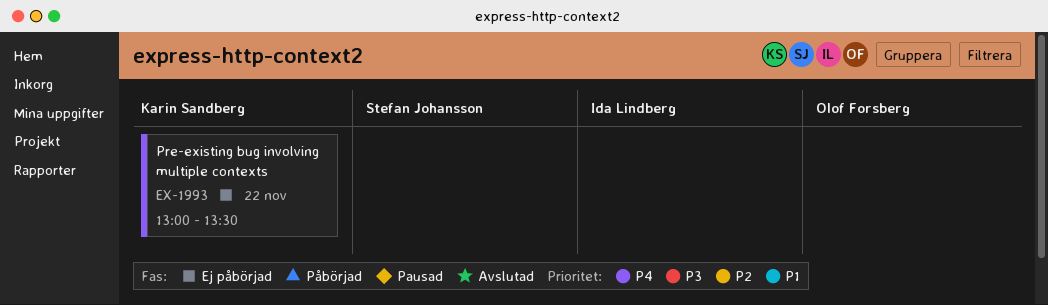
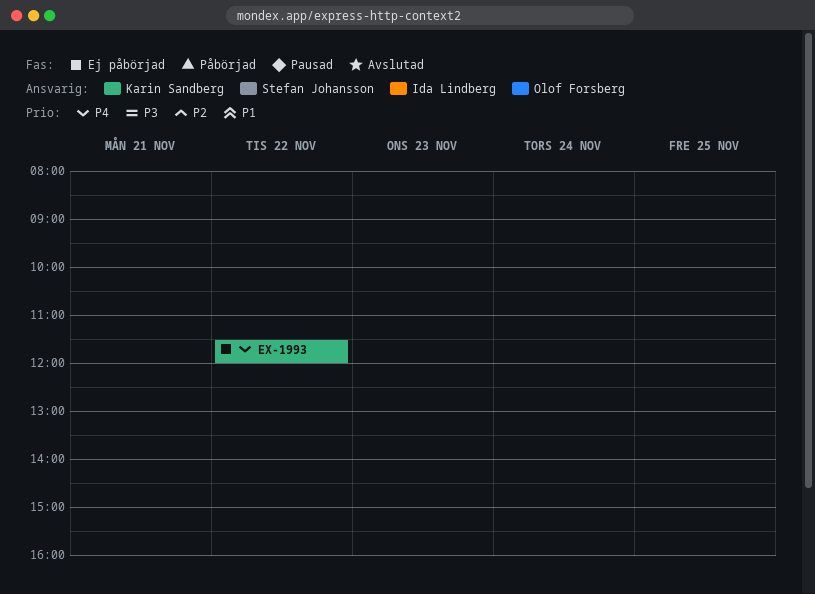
EX-1993, begins: 13:00 -> 11:30
EX-1993, ends: 13:30 -> 12:00

